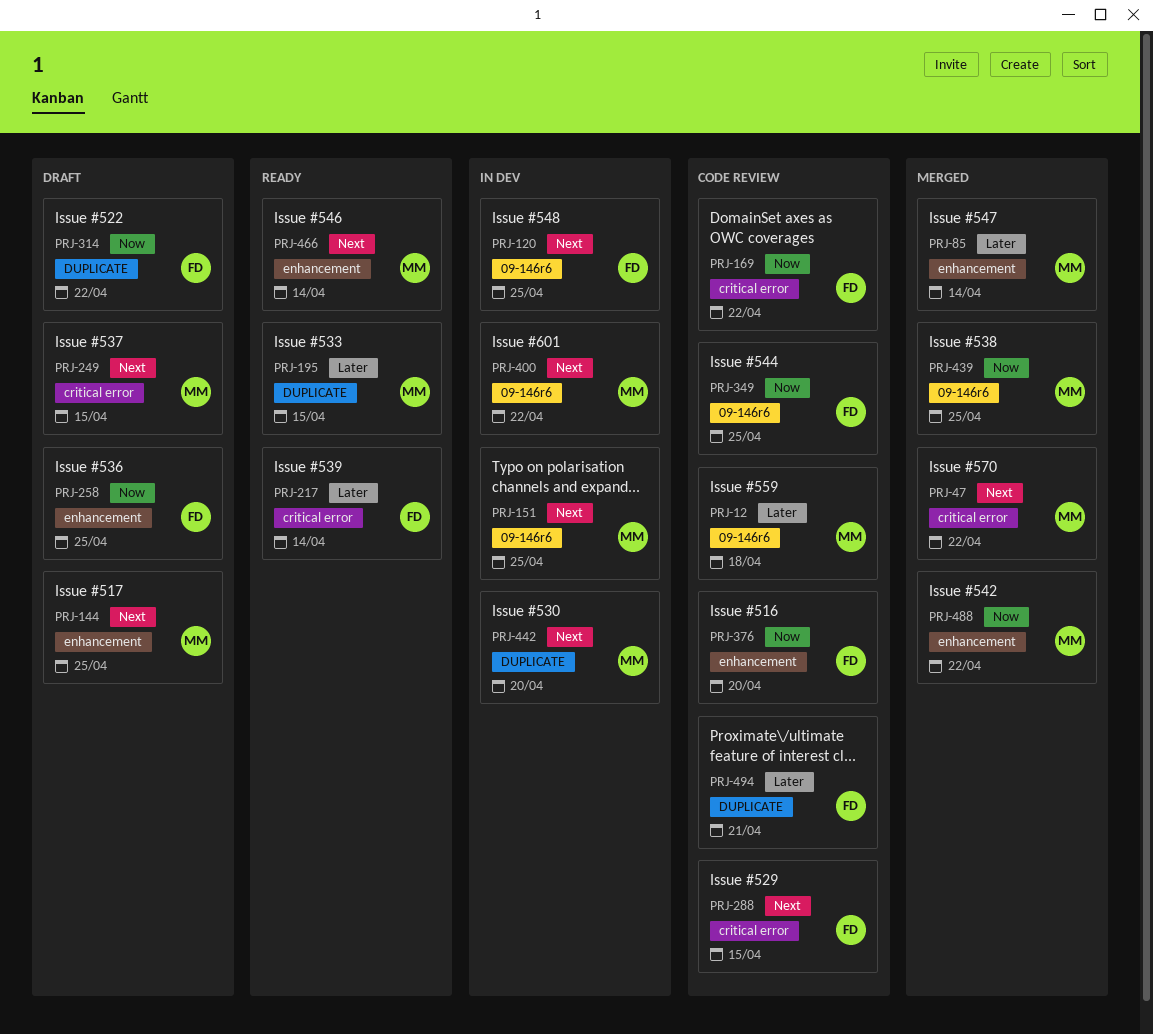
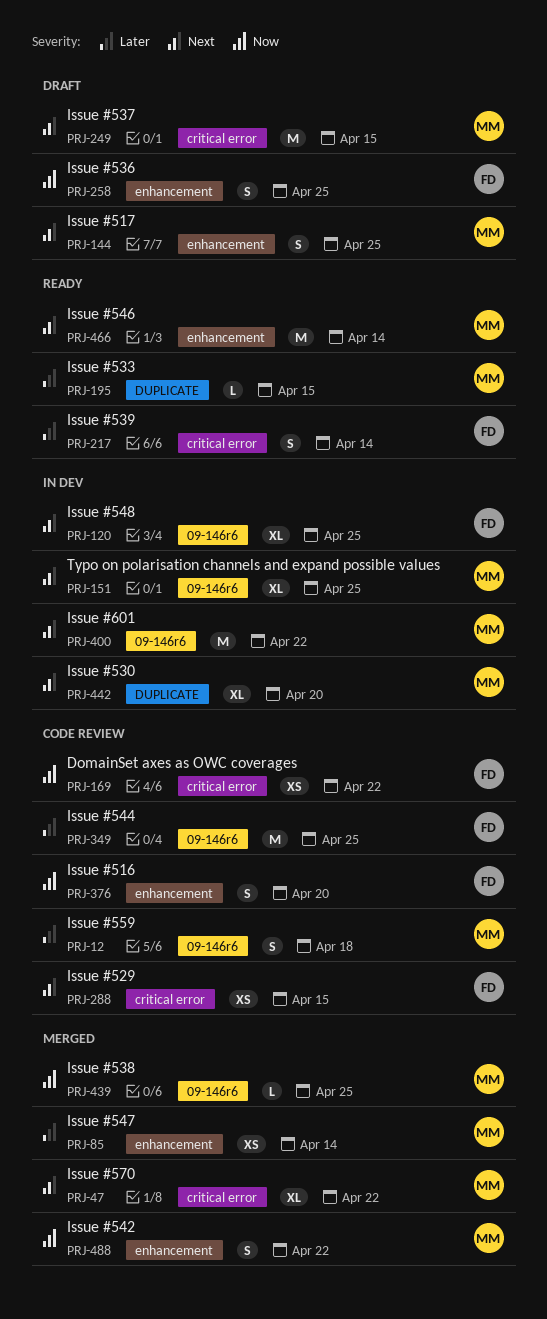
PRJ-314: present -> none
PRJ-349, priority: Now -> Later
PRJ-494: present -> none

